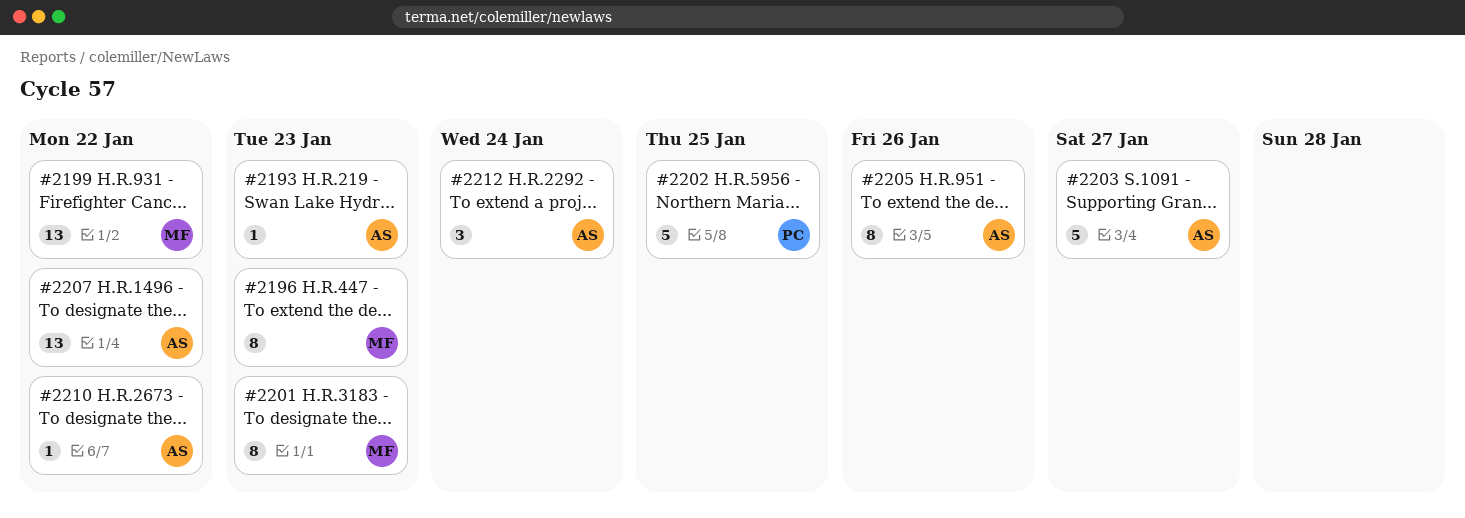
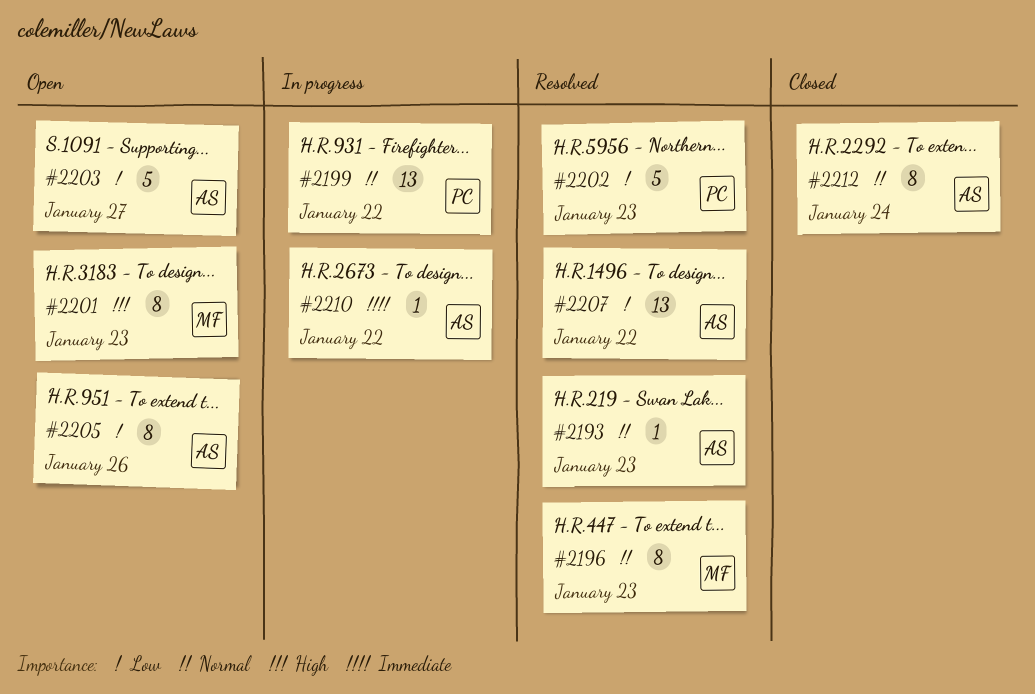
#2199, owner: MF -> PC
#2202, due: Jan 25 -> Jan 23
#2212, estimate: 3 -> 8

